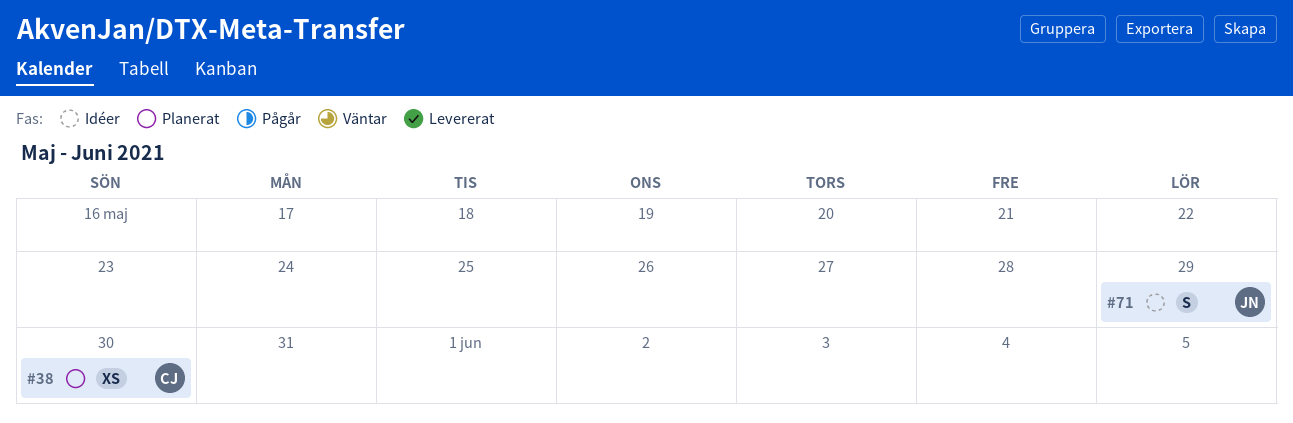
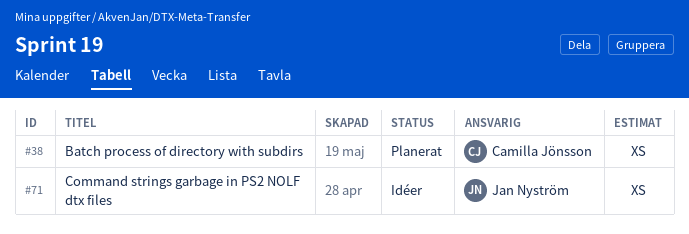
#71, estimate: S -> XS

